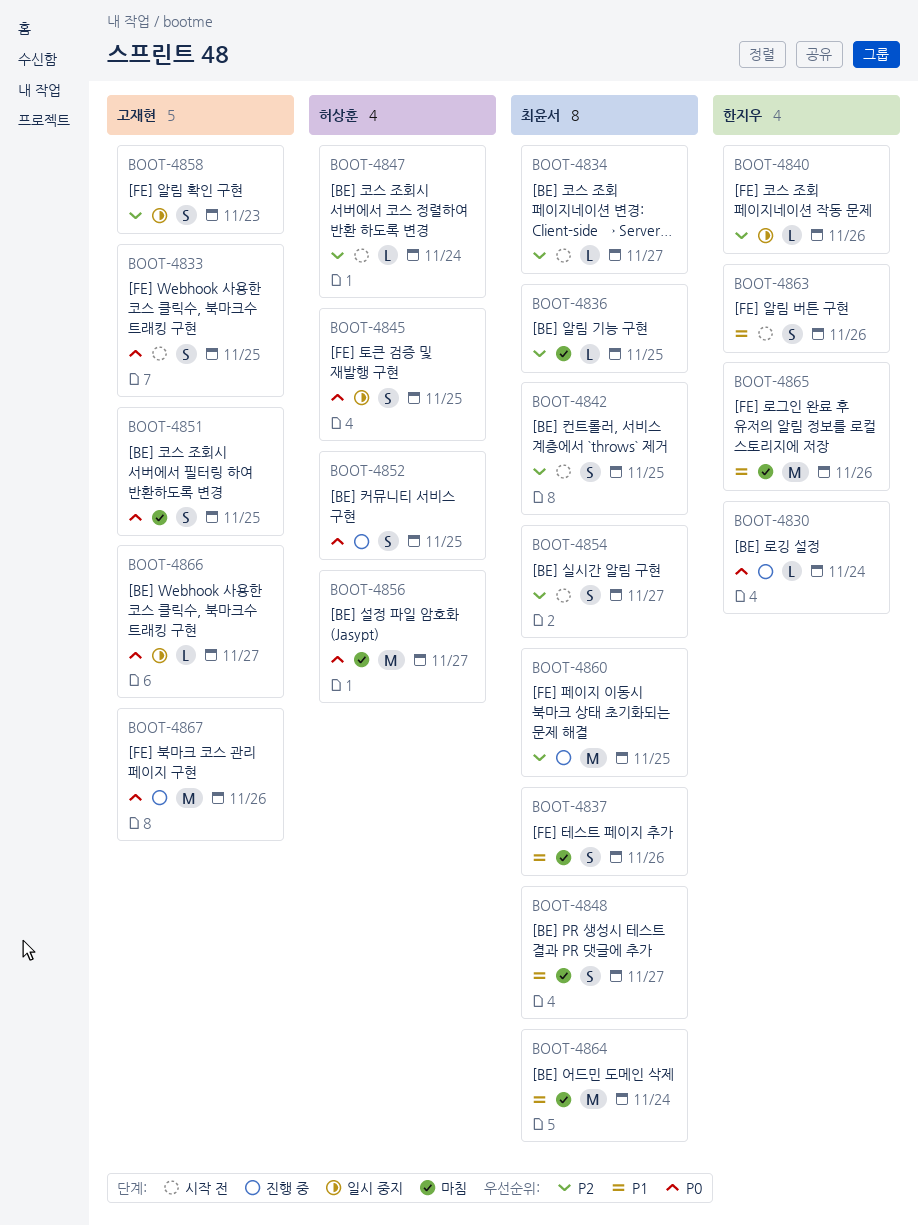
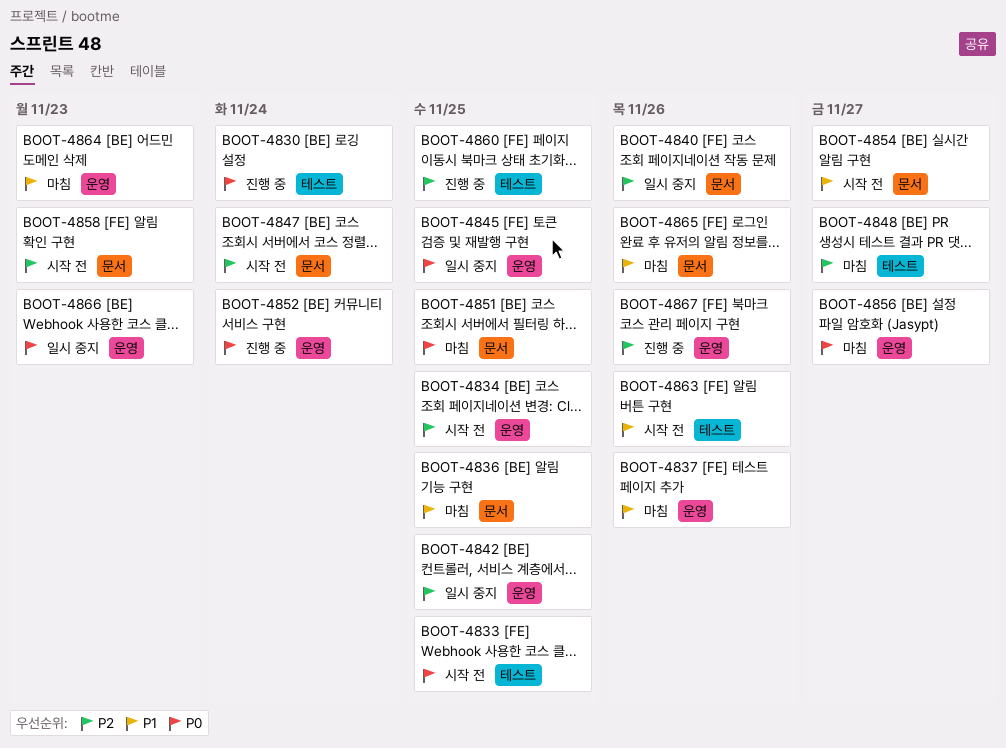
BOOT-4834, due: Nov 27 -> Nov 25
BOOT-4836, priority: P2 -> P1
BOOT-4842, status: 시작 전 -> 일시 중지
BOOT-4848, priority: P1 -> P2
BOOT-4852, due: Nov 25 -> Nov 24
BOOT-4854, priority: P2 -> P1
BOOT-4858, status: 일시 중지 -> 시작 전
BOOT-4864, due: Nov 24 -> Nov 23
BOOT-4866, due: Nov 27 -> Nov 23
BOOT-4867, priority: P0 -> P2

